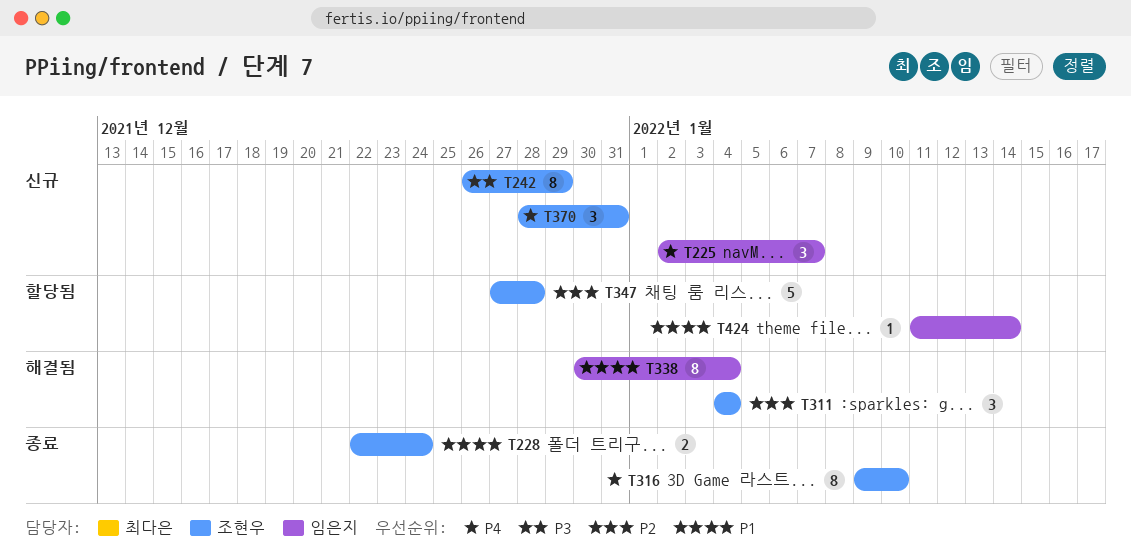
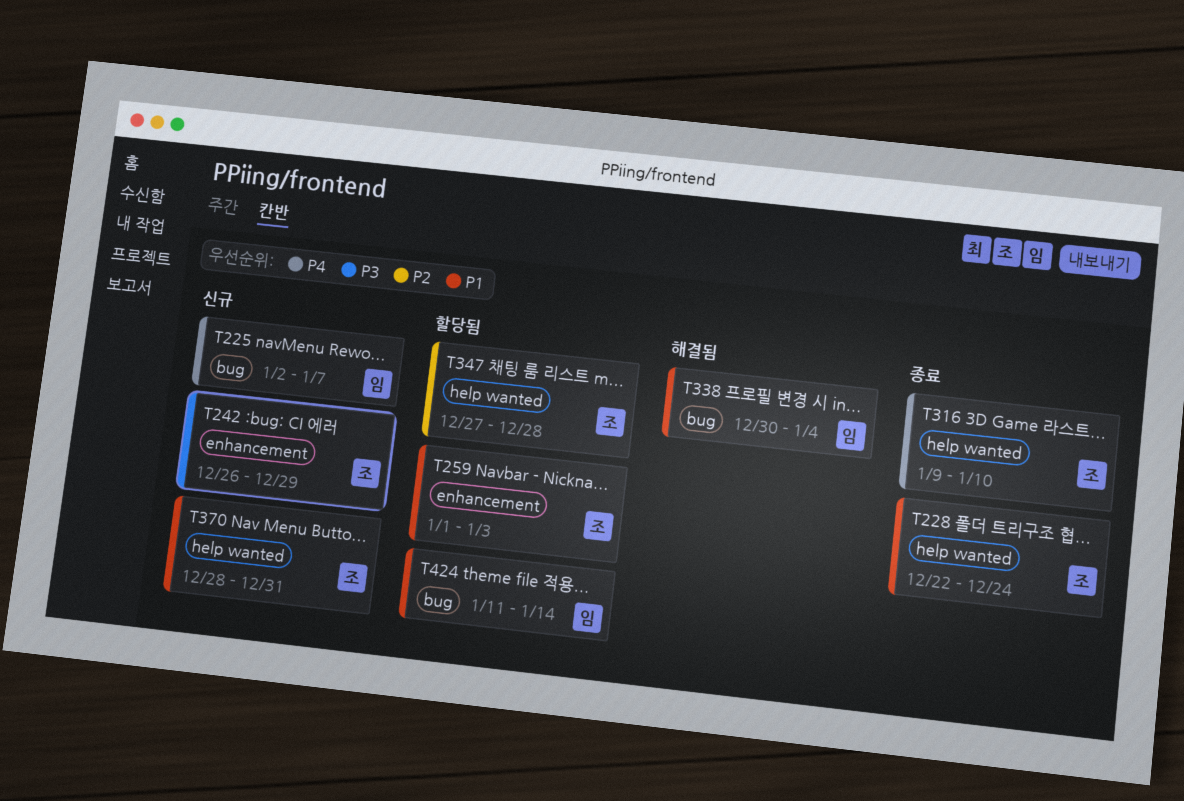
T259: none -> present
T311: present -> none
T370, priority: P4 -> P1

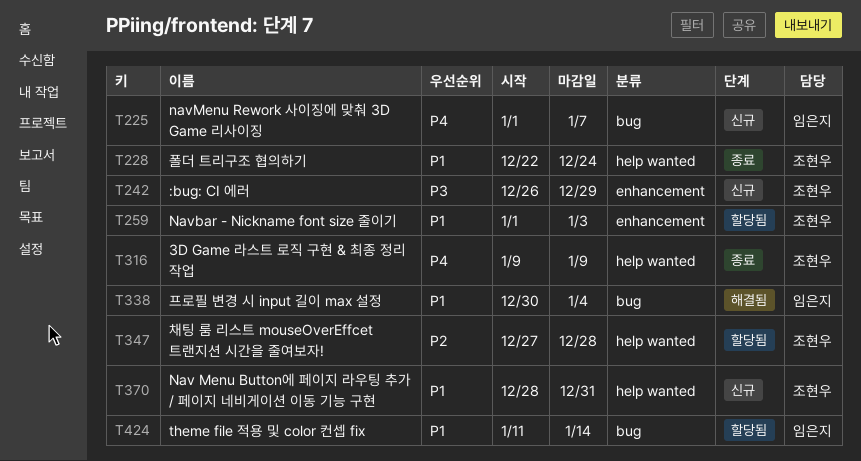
T225, start: Jan 2 -> Jan 1
T316, due: Jan 10 -> Jan 9

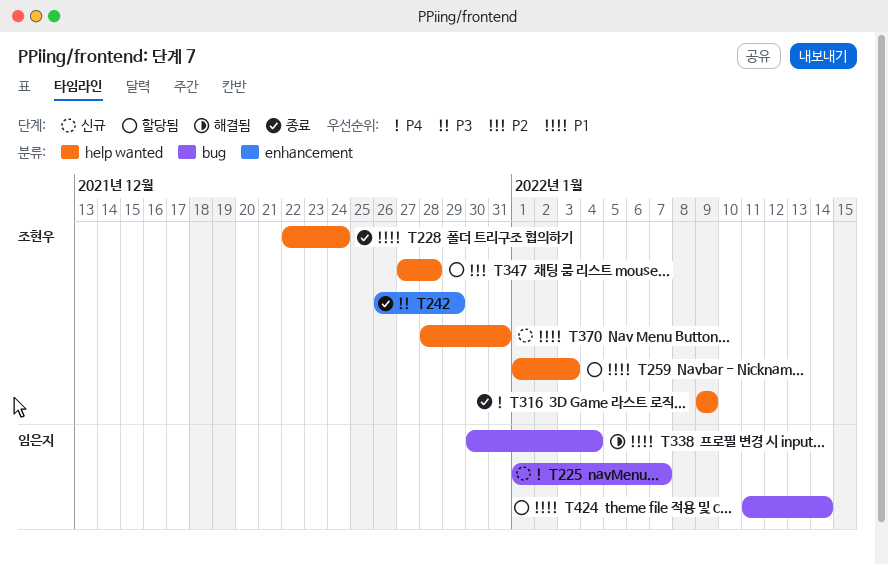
T242, status: 신규 -> 종료
T259, label: enhancement -> help wanted

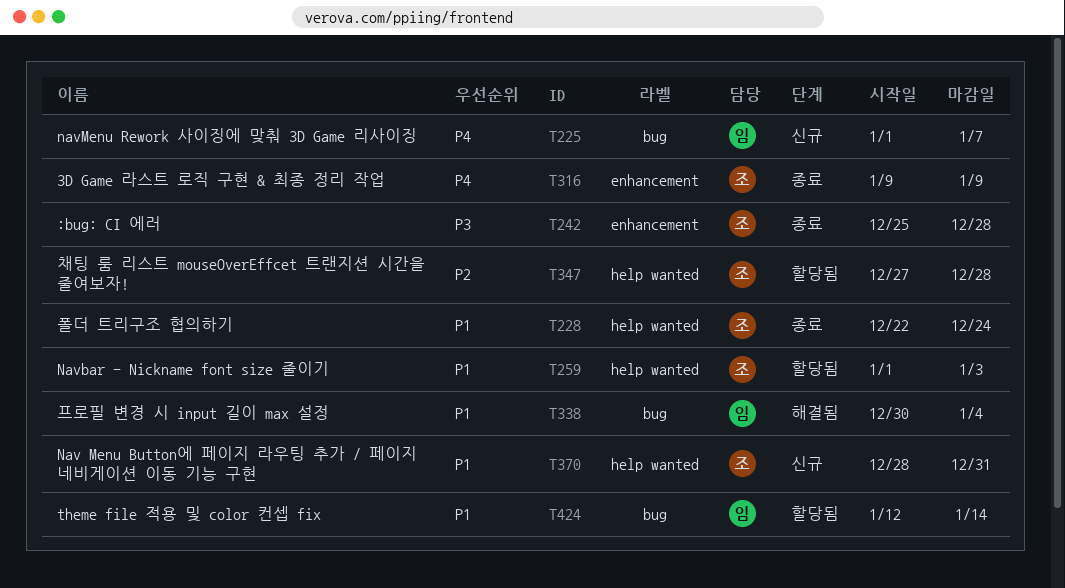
T242, start: Dec 26 -> Dec 25
T242, due: Dec 29 -> Dec 28
T316, label: help wanted -> enhancement
T424, start: Jan 11 -> Jan 12

